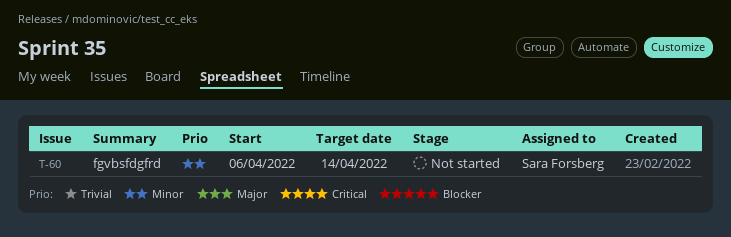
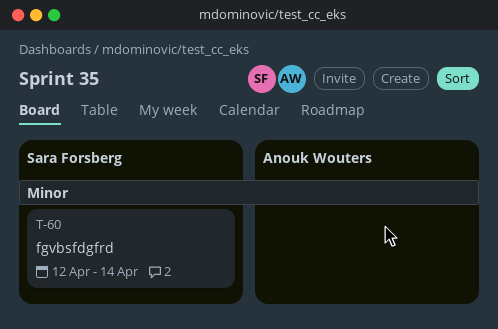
T-60, start: Apr 6 -> Apr 12

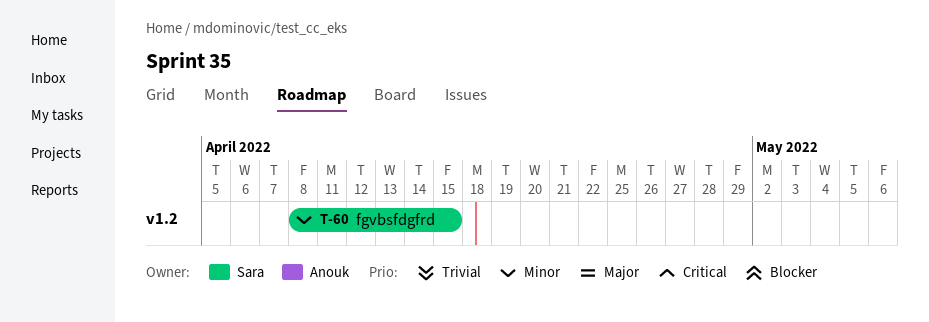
T-60, start: Apr 12 -> Apr 8
T-60, due: Apr 14 -> Apr 15

